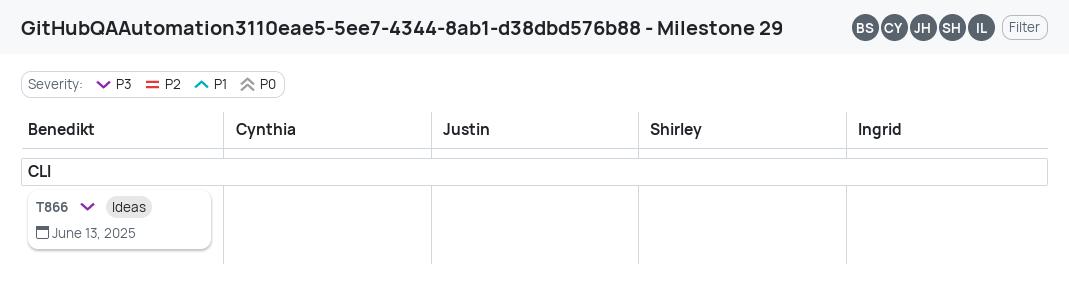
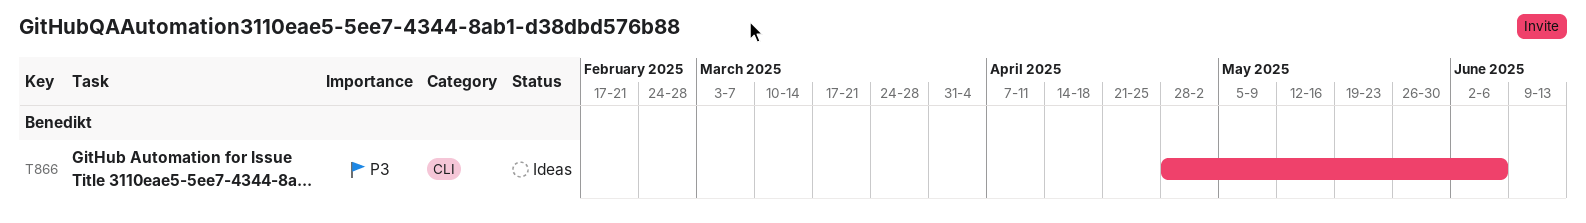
T866, due: Jun 13 -> Jun 6

